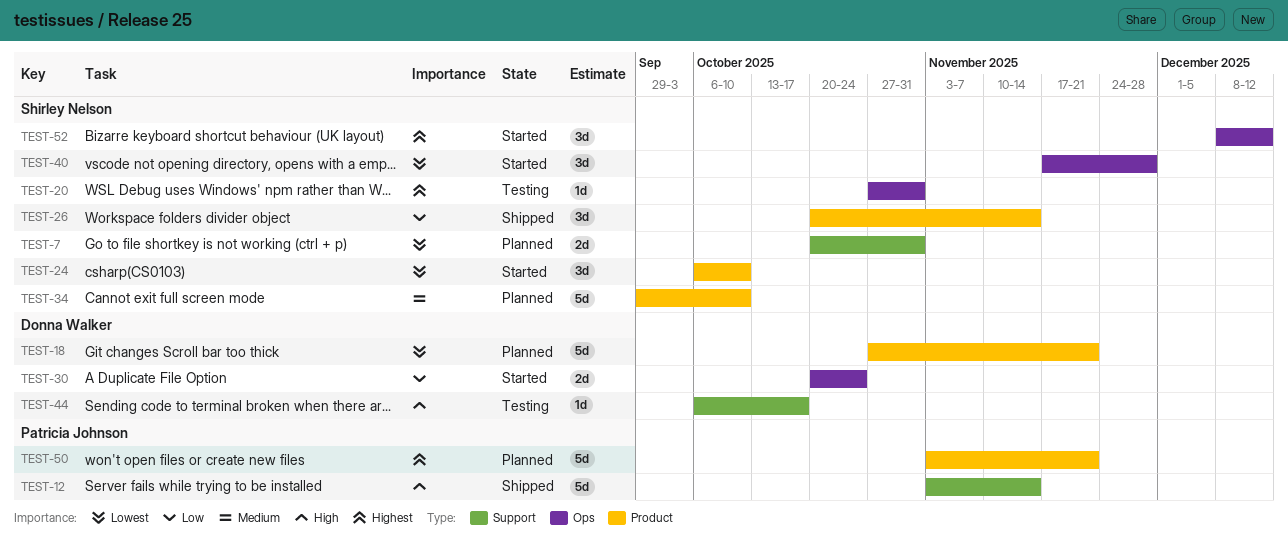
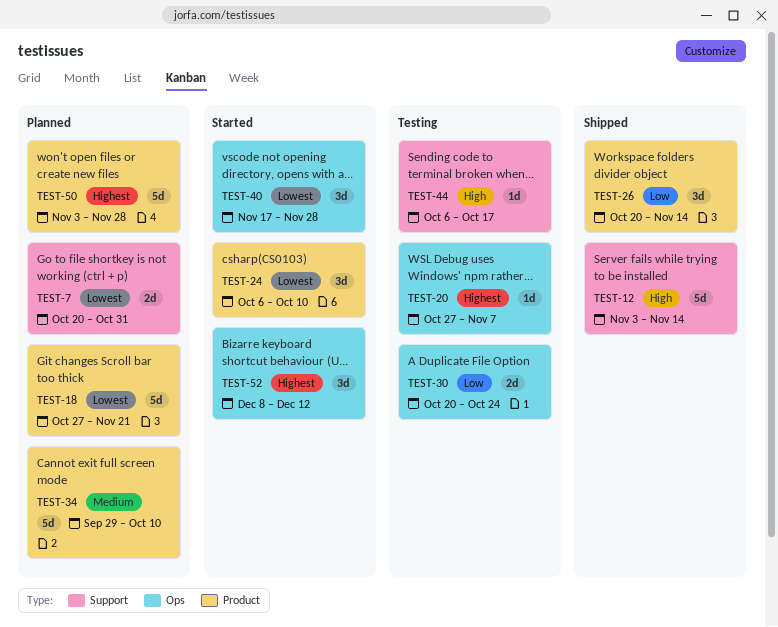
TEST-20, due: Oct 31 -> Nov 7
TEST-30, status: Started -> Testing
TEST-50, due: Nov 21 -> Nov 28

